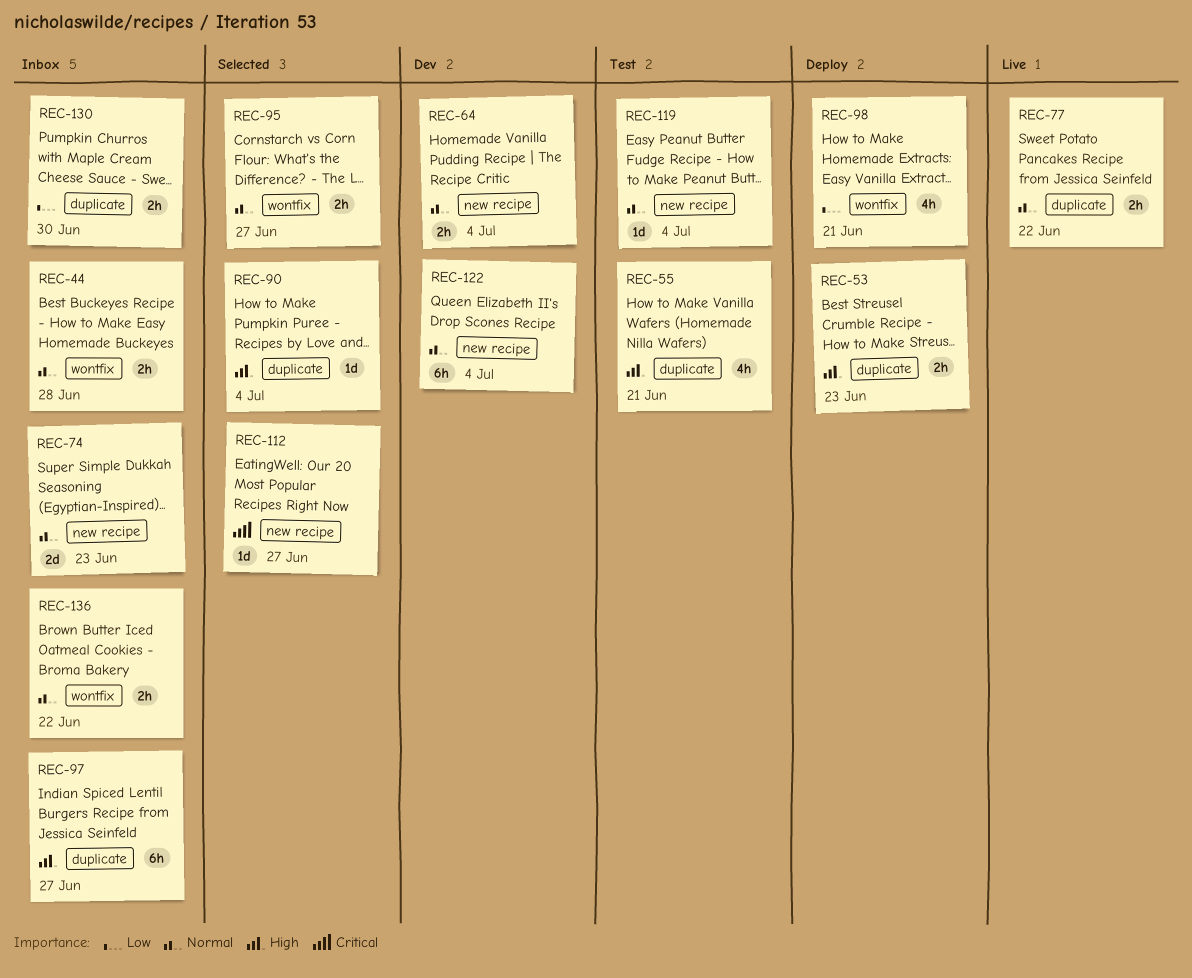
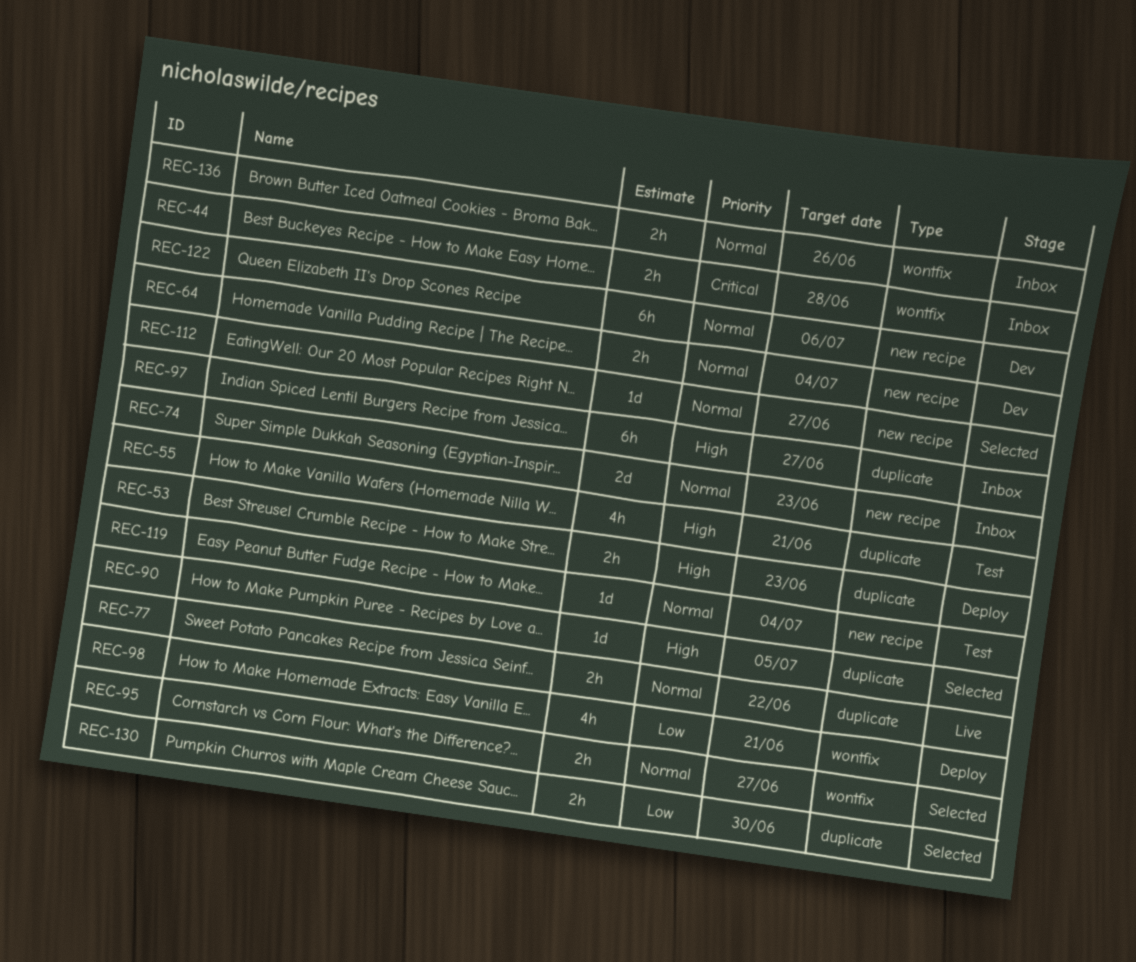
REC-44, priority: Normal -> Critical
REC-90, due: Jul 4 -> Jul 5
REC-112, priority: Critical -> Normal
REC-122, due: Jul 4 -> Jul 6
REC-130, status: Inbox -> Selected
REC-136, due: Jun 22 -> Jun 26

